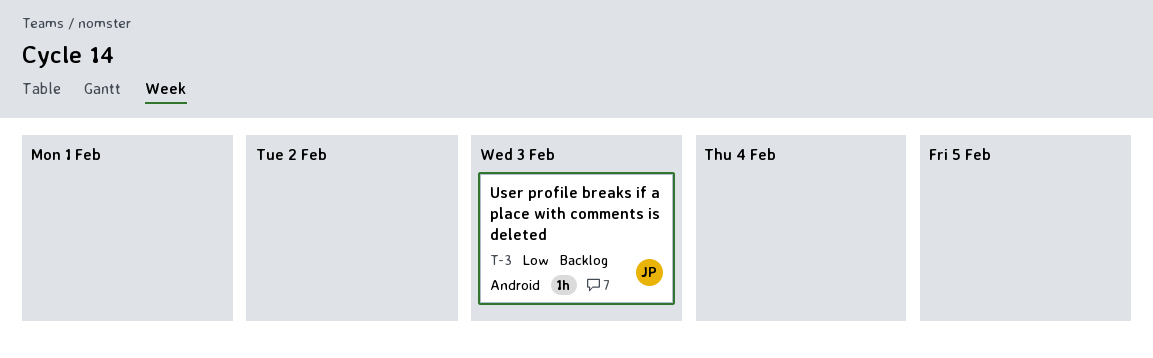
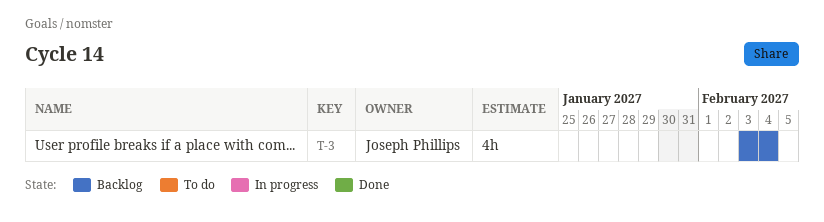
T-3, estimate: 1h -> 4h
T-3, due: Feb 3 -> Feb 4

